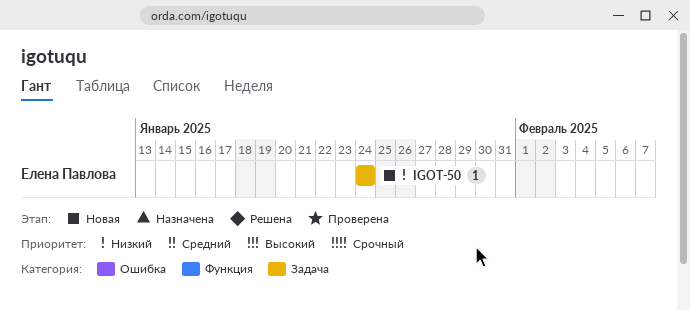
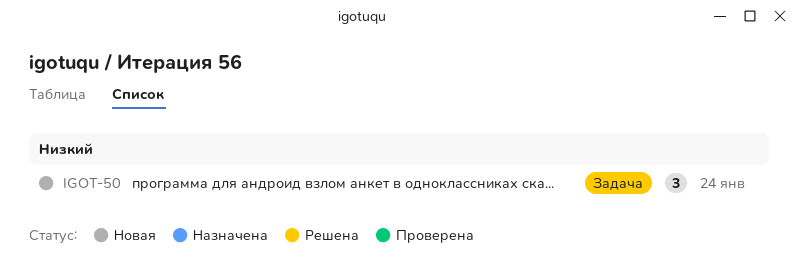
IGOT-50, estimate: 1 -> 3

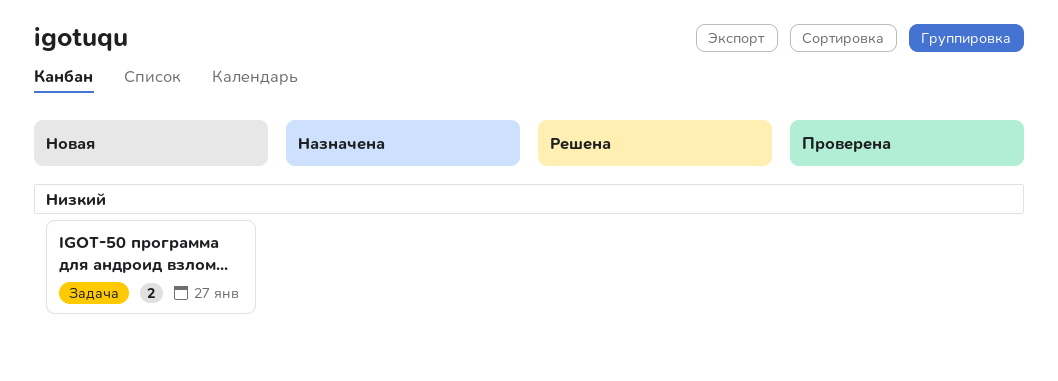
IGOT-50, estimate: 3 -> 2
IGOT-50, due: Jan 24 -> Jan 27

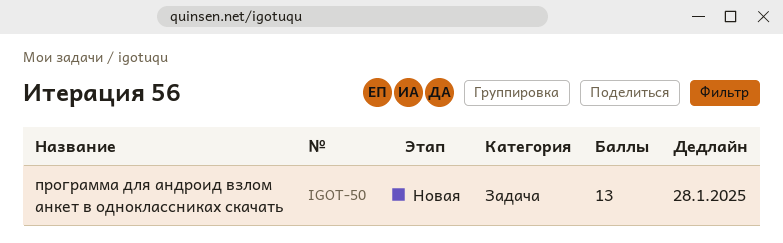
IGOT-50, estimate: 2 -> 13
IGOT-50, due: Jan 27 -> Jan 28

